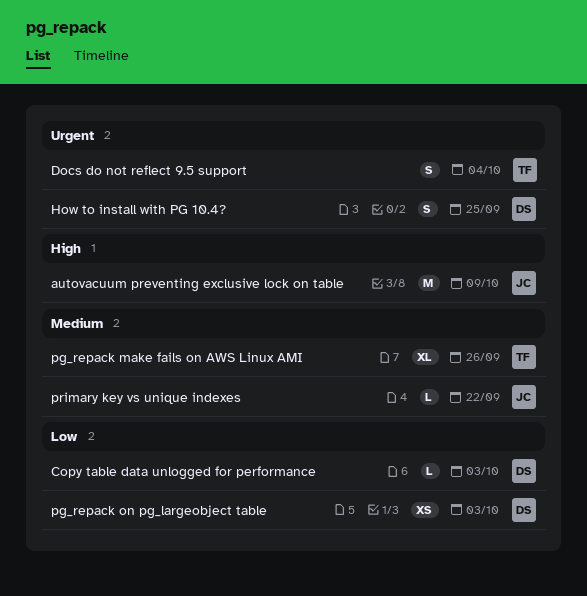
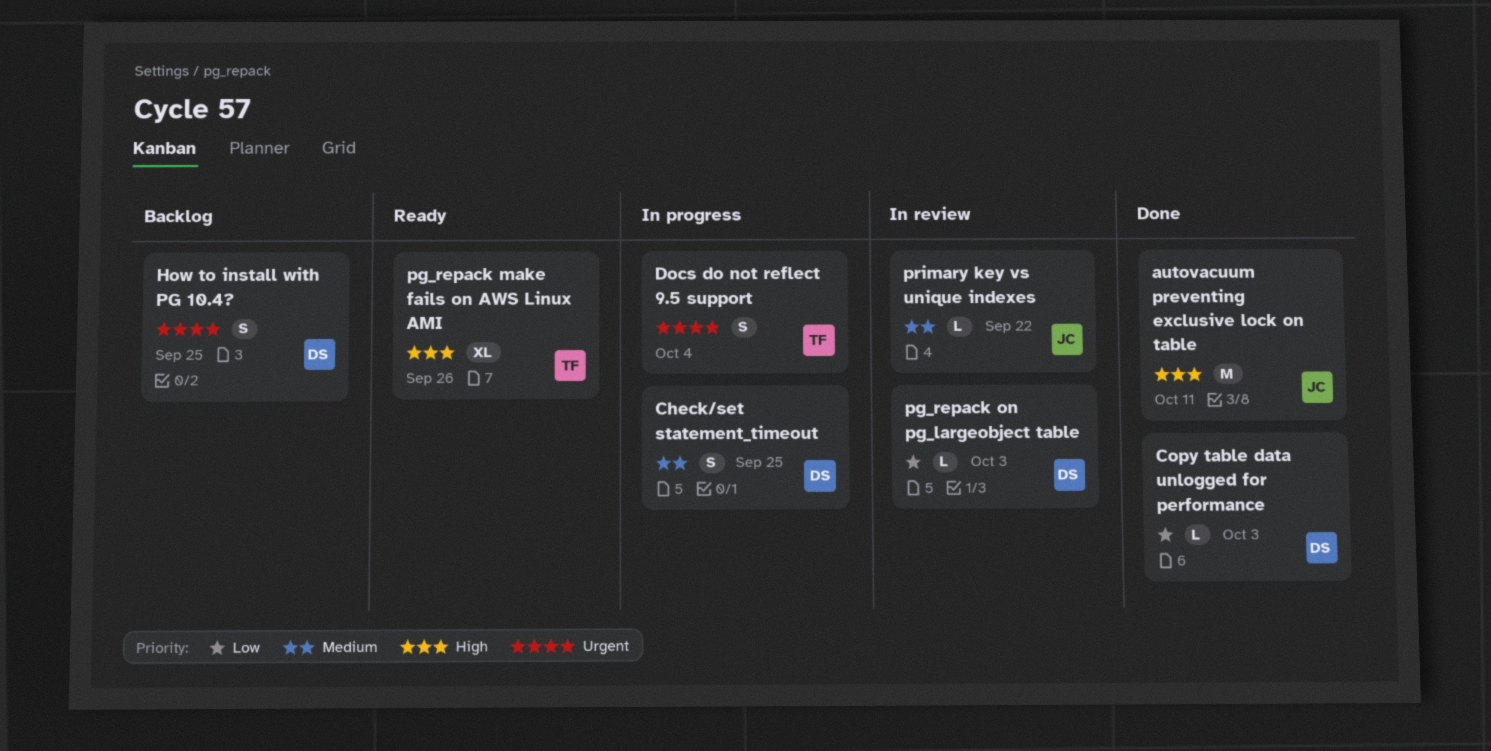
autovacuum preventing exclusive lock on table, due: Oct 9 -> Oct 11
Check/set statement_timeout: none -> present
pg_repack make fails on AWS Linux AMI, priority: Medium -> High
pg_repack on pg_largeobject table, estimate: XS -> L

